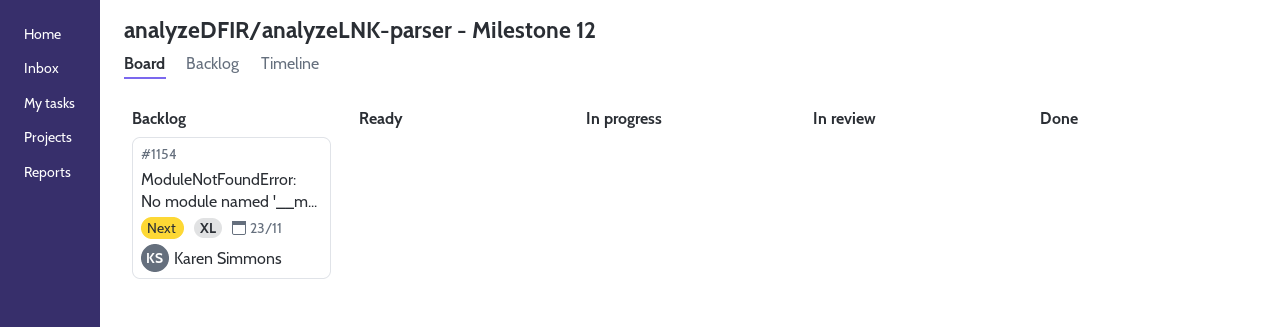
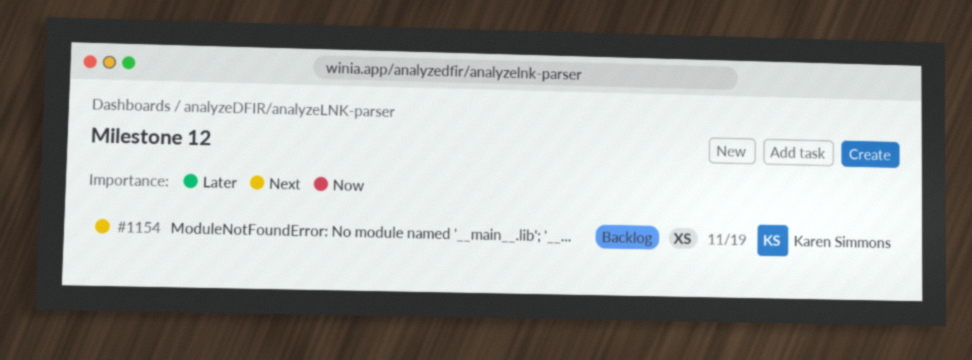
#1154, estimate: XL -> XS
#1154, due: Nov 23 -> Nov 19

